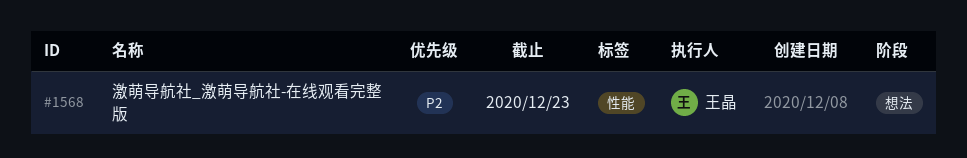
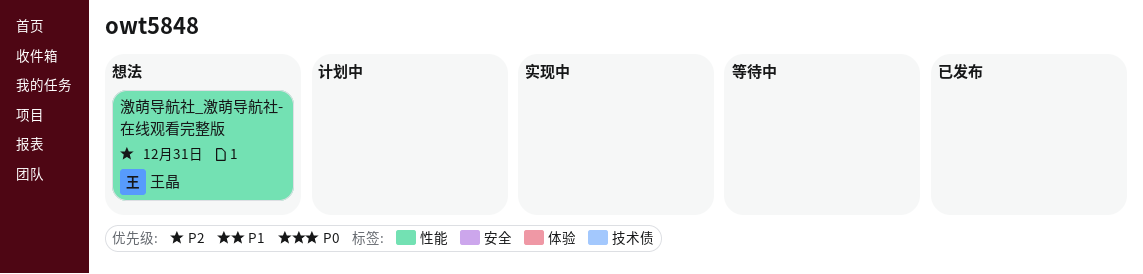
激萌导航社_激萌导航社-在线观看完整版, due: Dec 23 -> Dec 31

